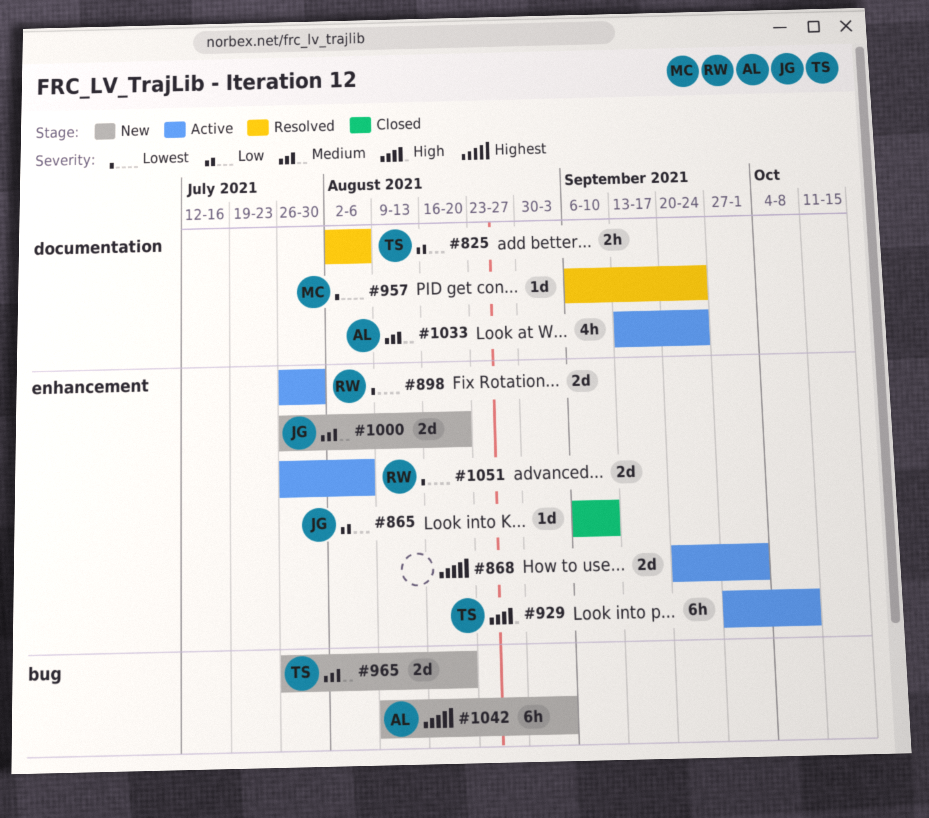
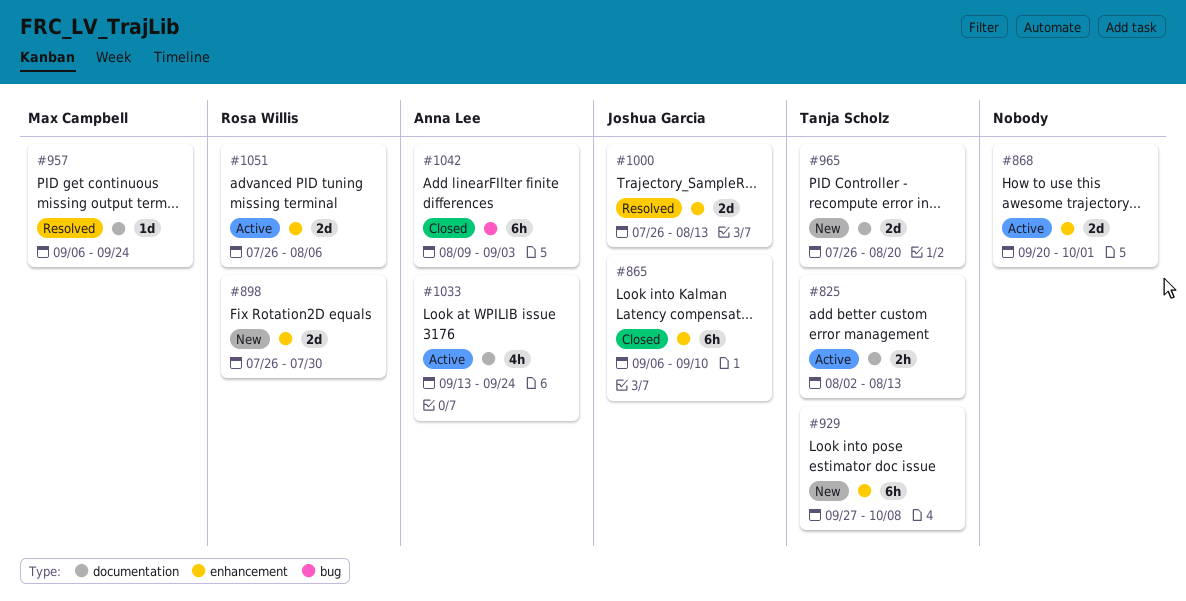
#825, status: Resolved -> Active
#825, due: Aug 6 -> Aug 13
#865, estimate: 1d -> 6h
#898, status: Active -> New
#929, status: Active -> New
#965, label: bug -> documentation
#1000, status: New -> Resolved
#1000, due: Aug 20 -> Aug 13
#1042, status: New -> Closed

